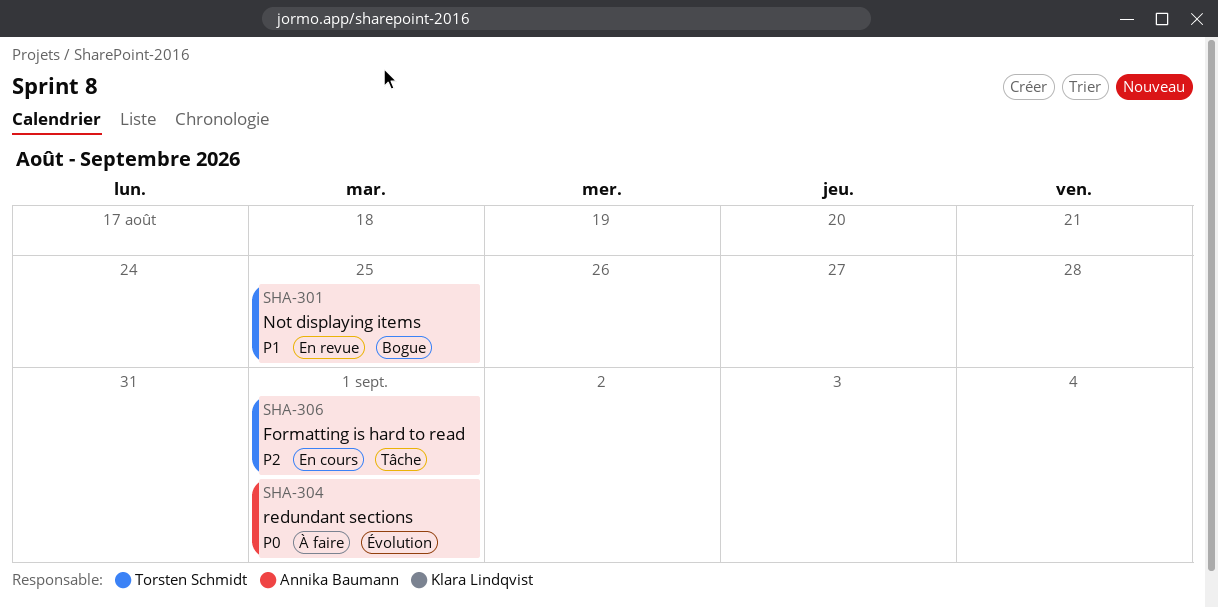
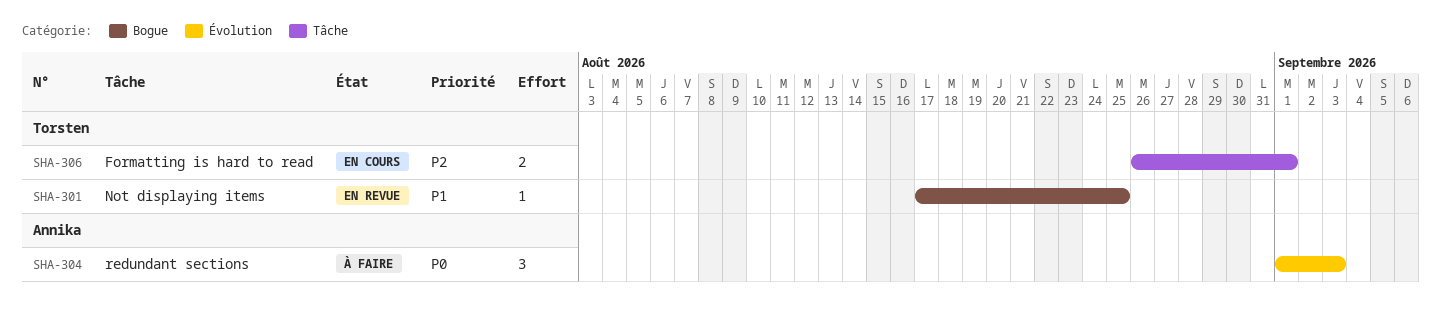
SHA-304, due: Sep 1 -> Sep 3

